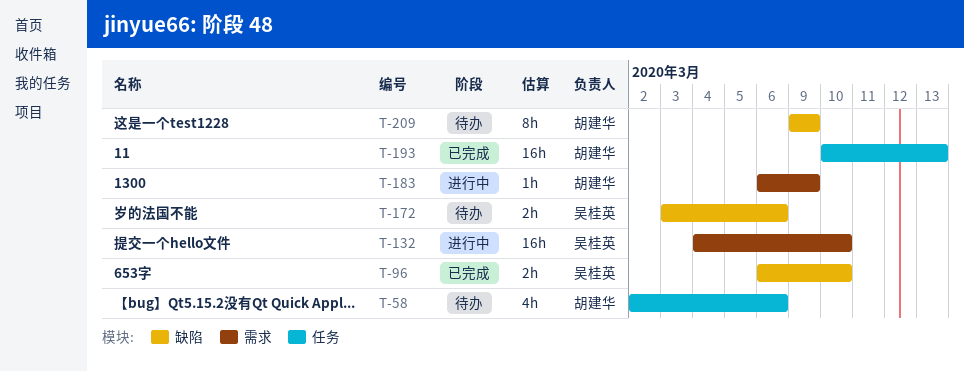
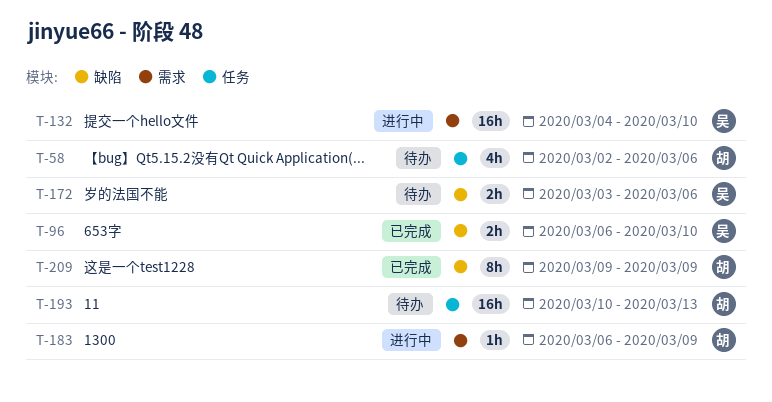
T-193, status: 已完成 -> 待办
T-209, status: 待办 -> 已完成

